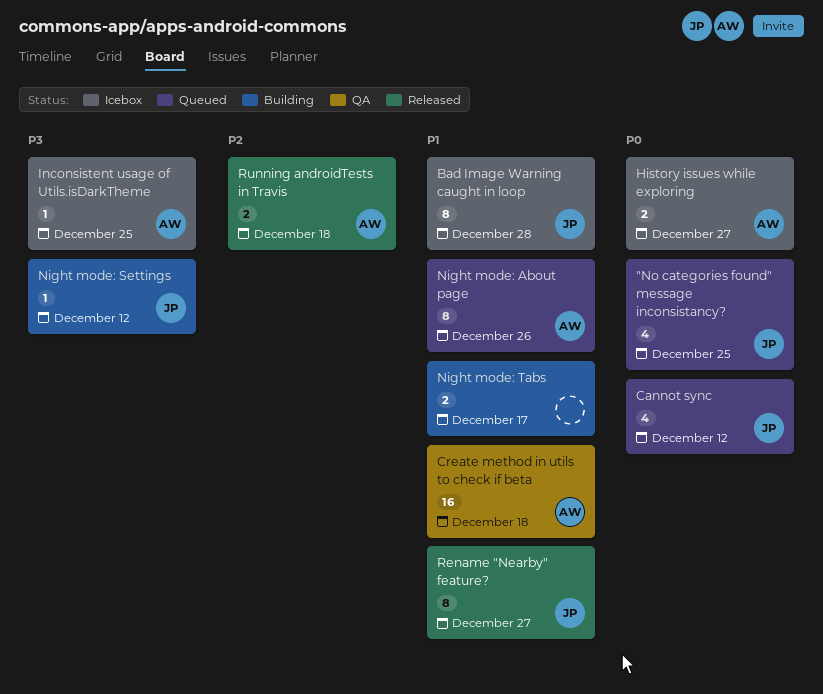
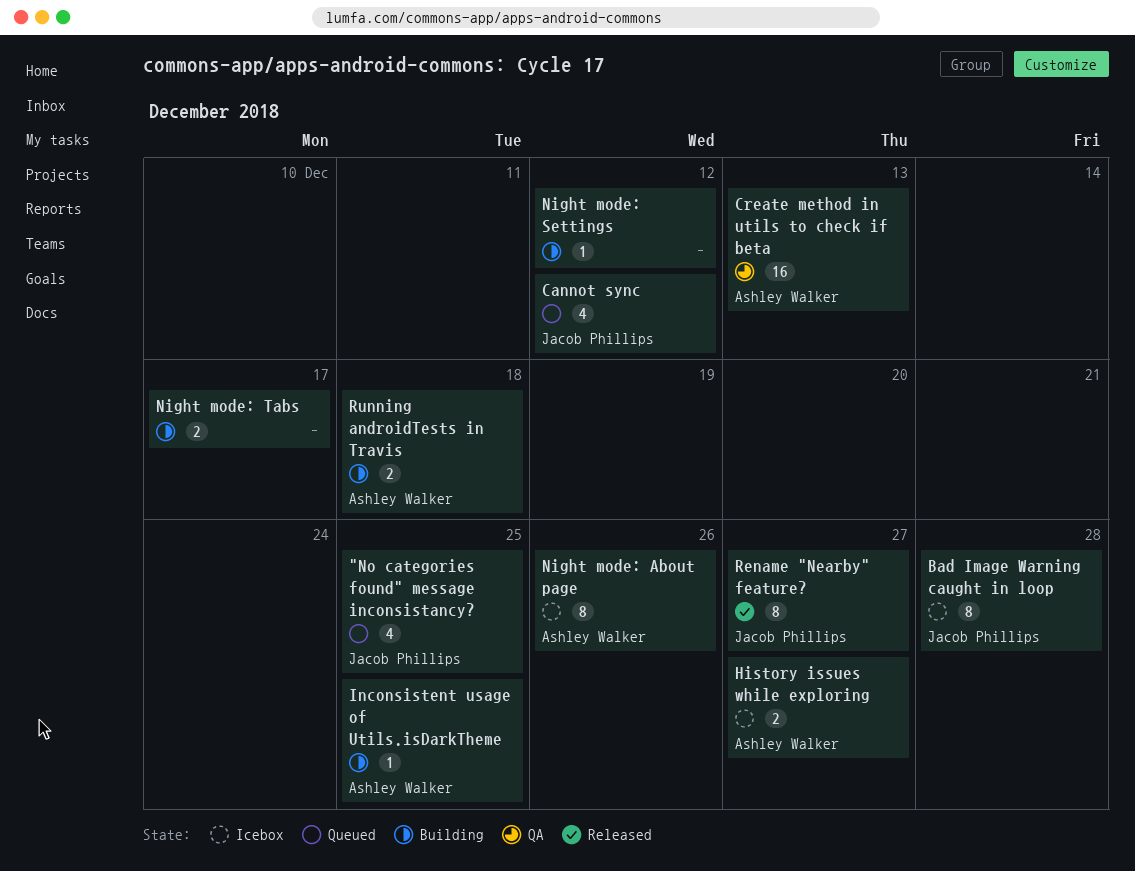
Create method in utils to check if beta, due: Dec 18 -> Dec 13
Inconsistent usage of Utils.isDarkTheme, status: Icebox -> Building
Night mode: About page, status: Queued -> Icebox
Night mode: Settings, owner: Jacob Phillips -> none
Running androidTests in Travis, status: Released -> Building

